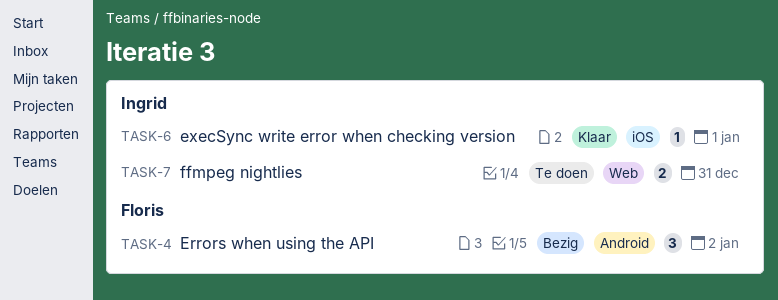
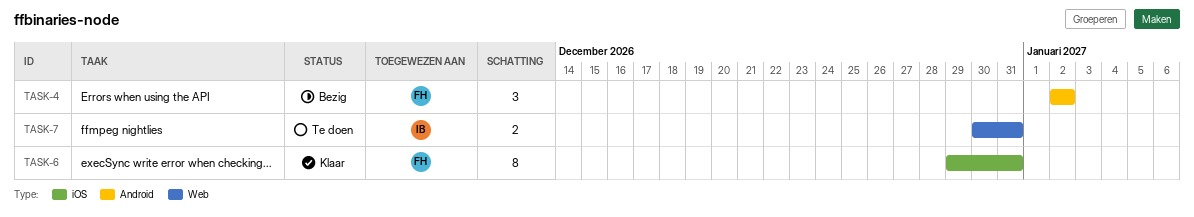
TASK-6, owner: Ingrid -> Floris
TASK-6, estimate: 1 -> 8
TASK-6, due: Jan 1 -> Dec 31

